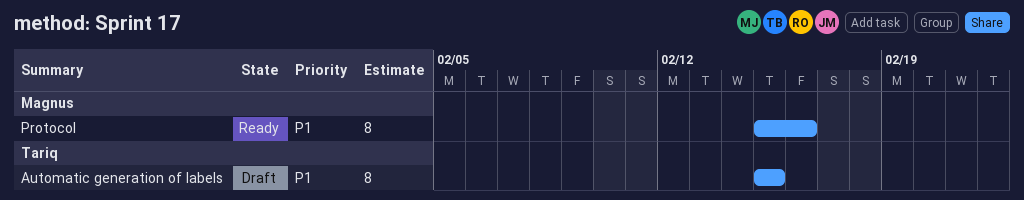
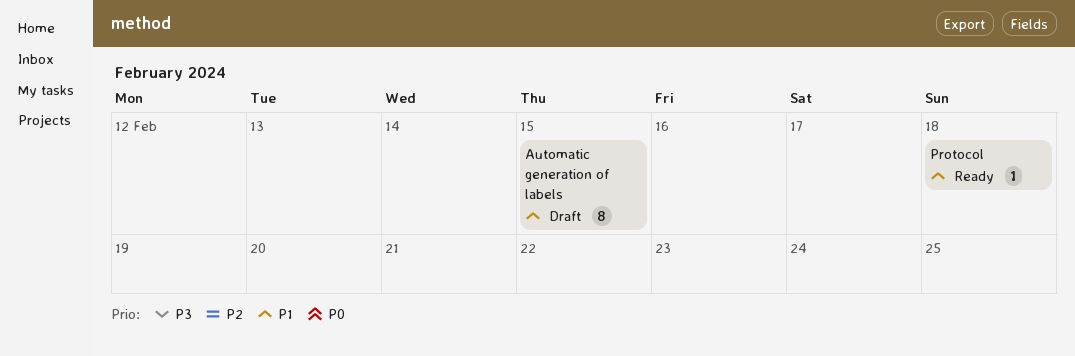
Protocol, estimate: 8 -> 1
Protocol, due: Feb 16 -> Feb 18

